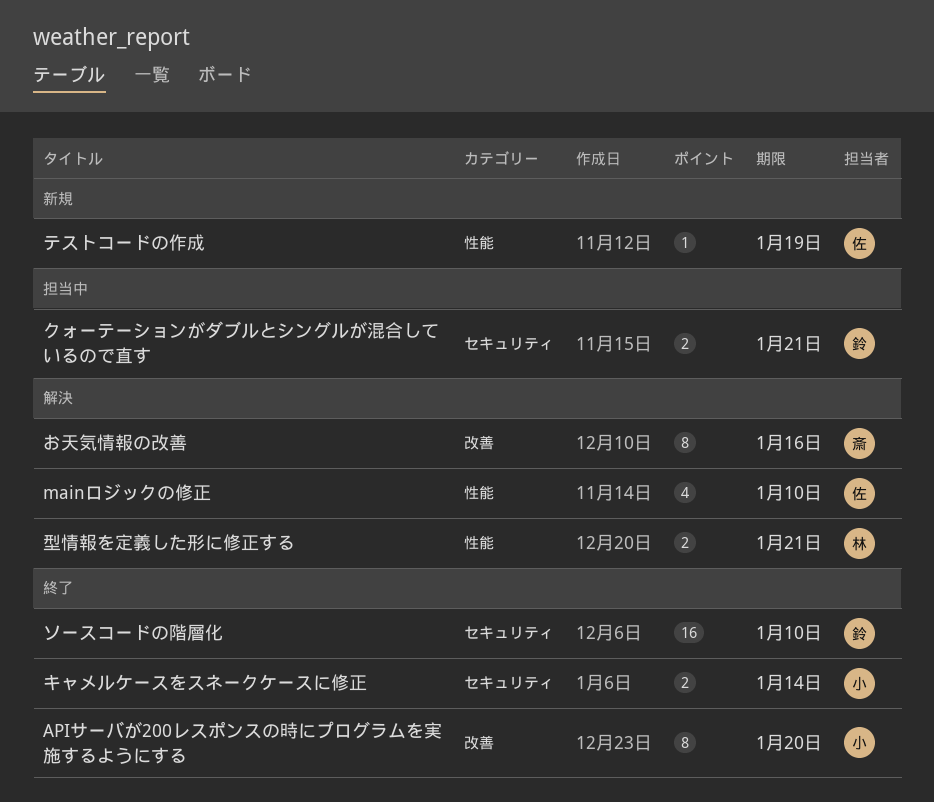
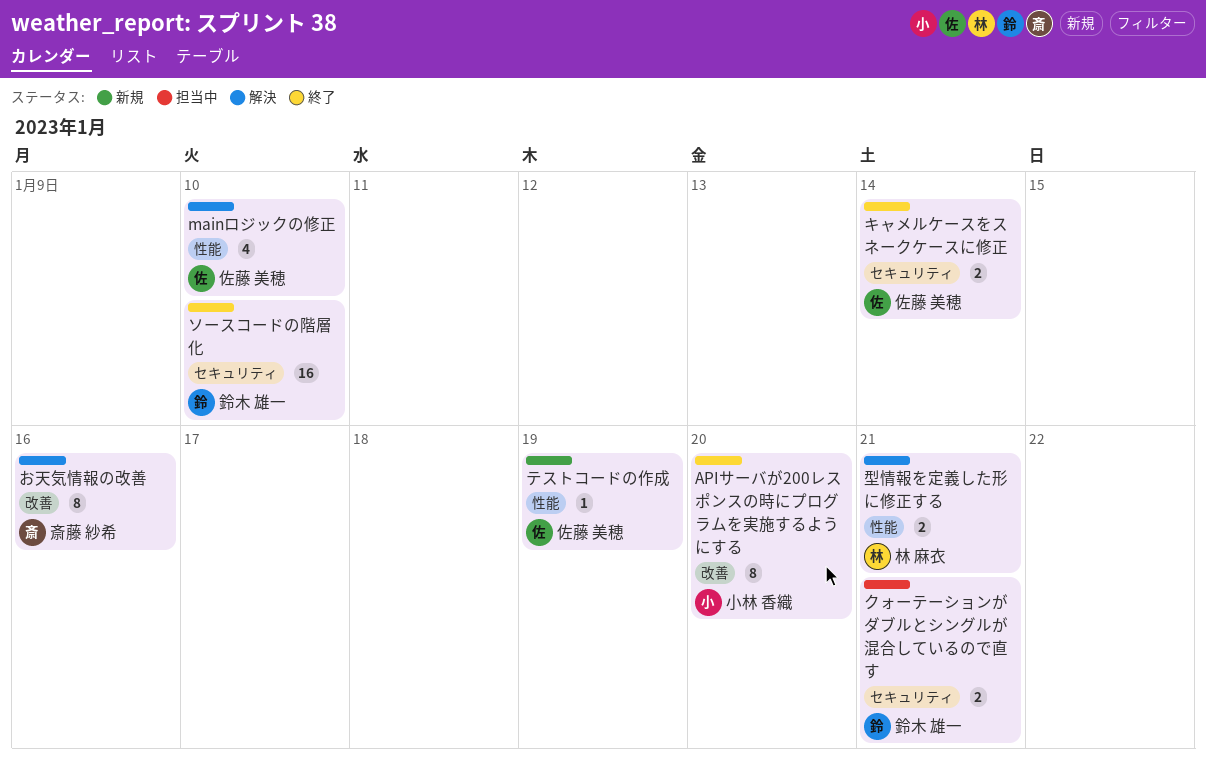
キャメルケースをスネークケースに修正, owner: 小林 香織 -> 佐藤 美穂

